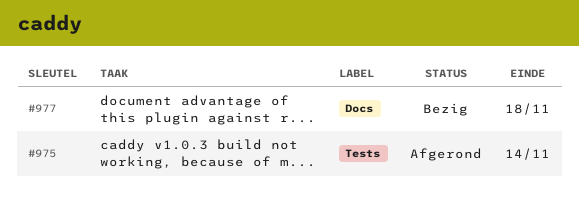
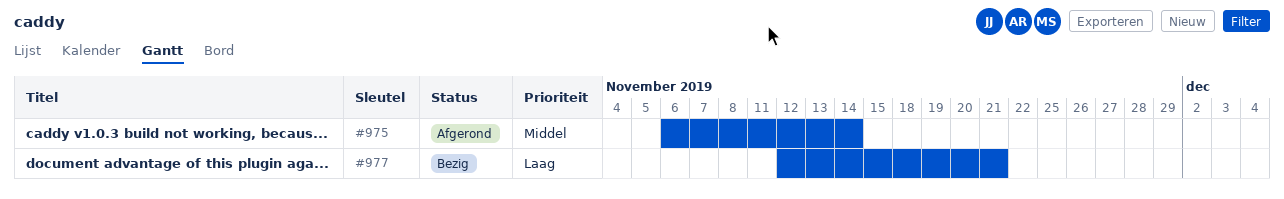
#977, due: Nov 18 -> Nov 21

